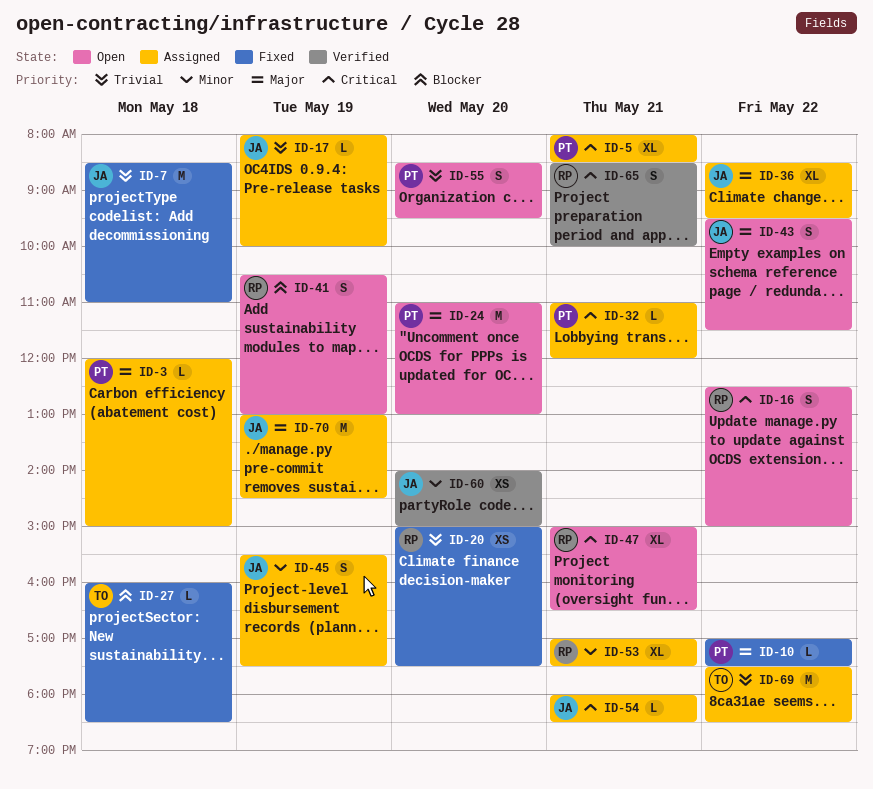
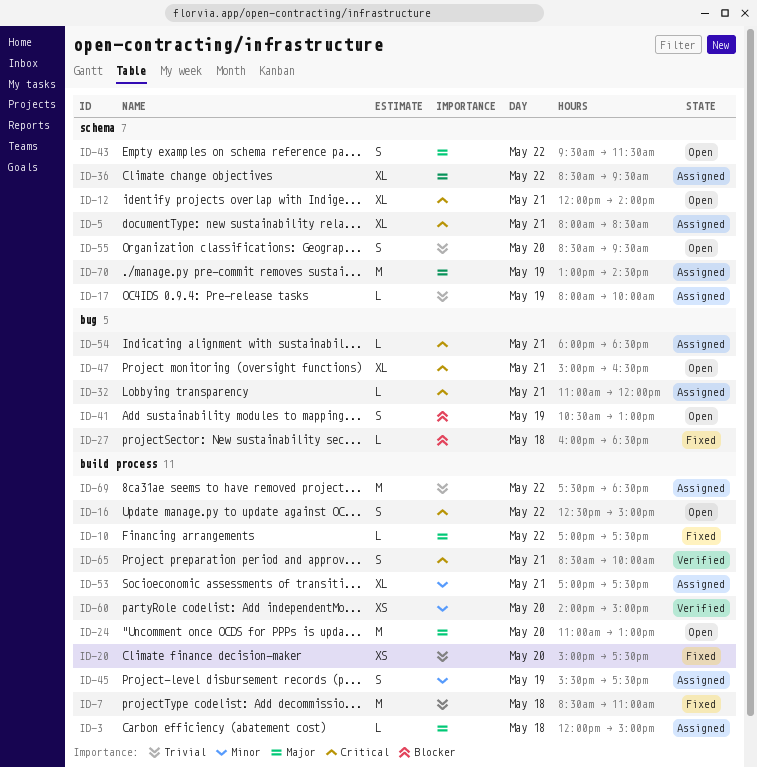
ID-12: none -> present

